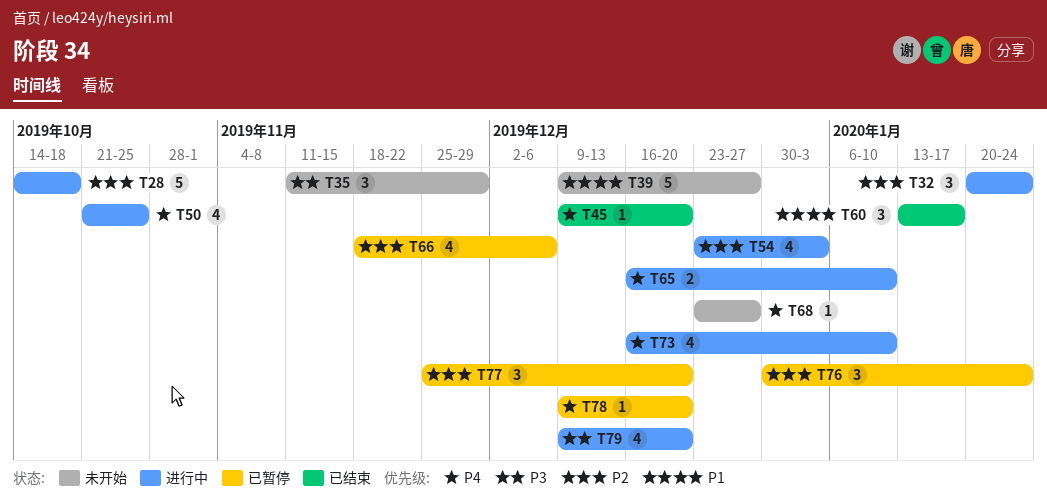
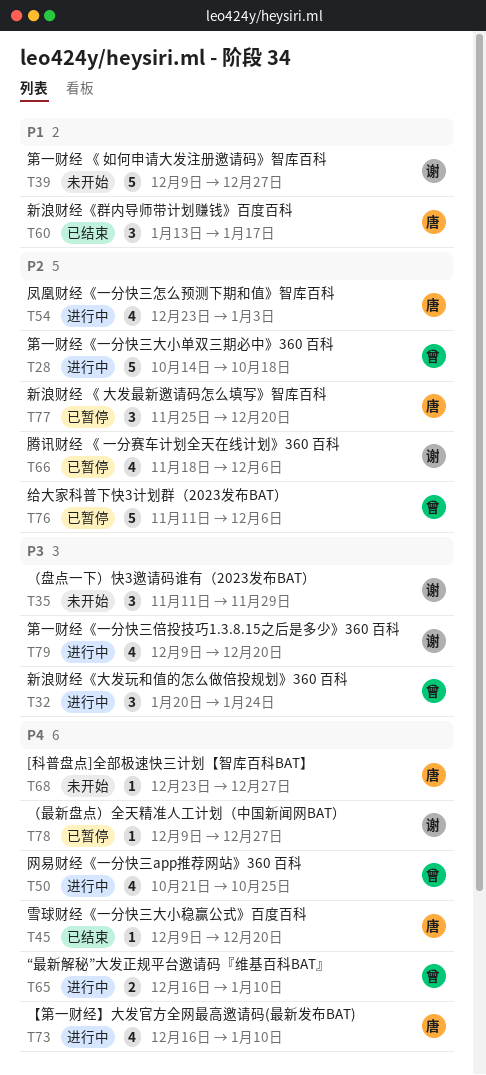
T32, priority: P2 -> P3
T76, estimate: 3 -> 5
T76, start: Dec 30 -> Nov 11
T76, due: Jan 24 -> Dec 6
T78, due: Dec 20 -> Dec 27

